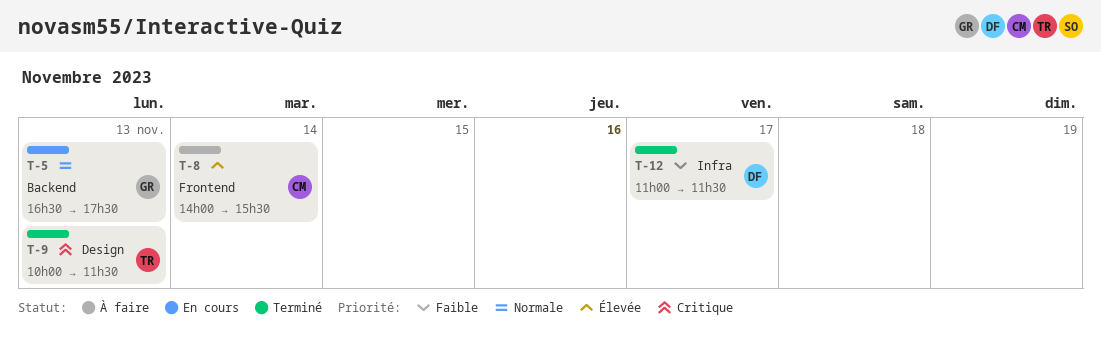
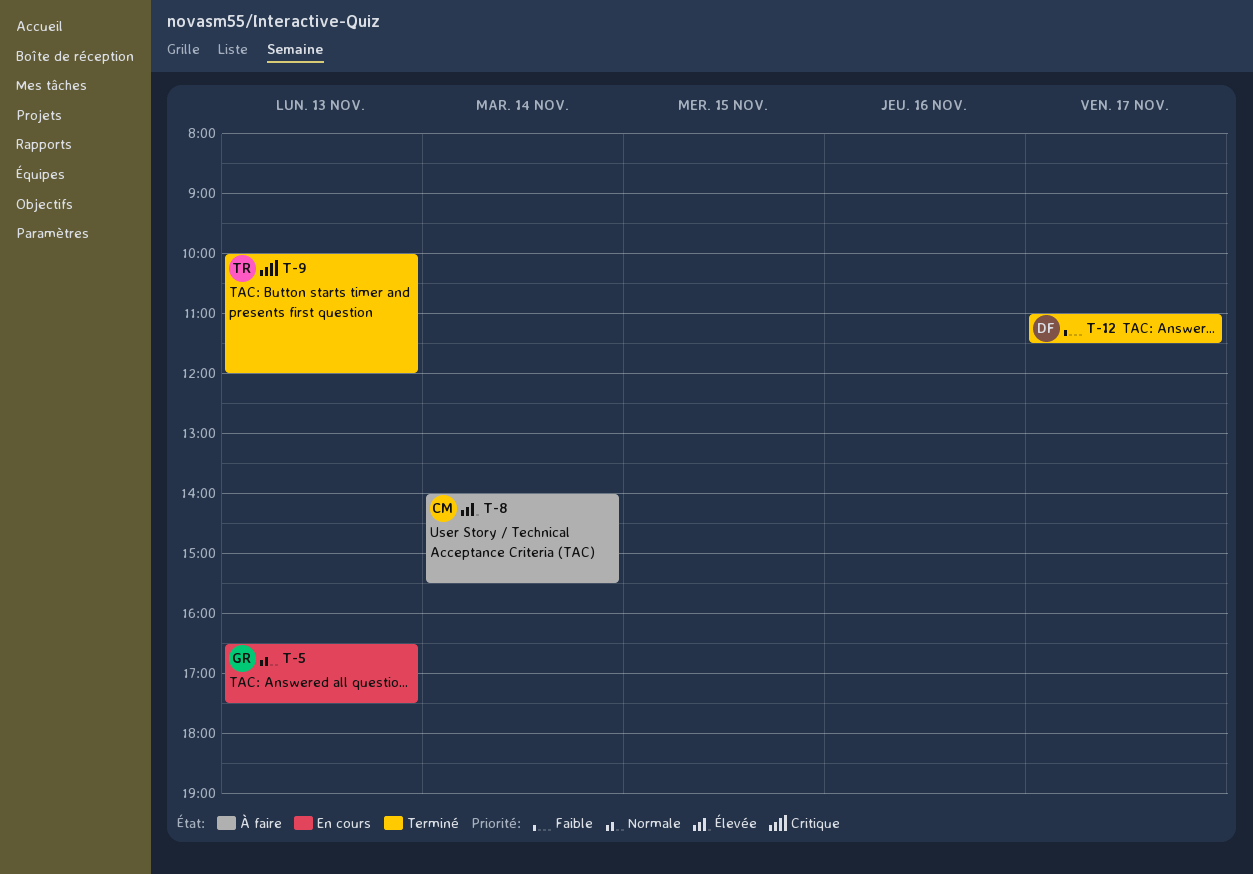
T-9, ends: 11:30 -> 12:00

